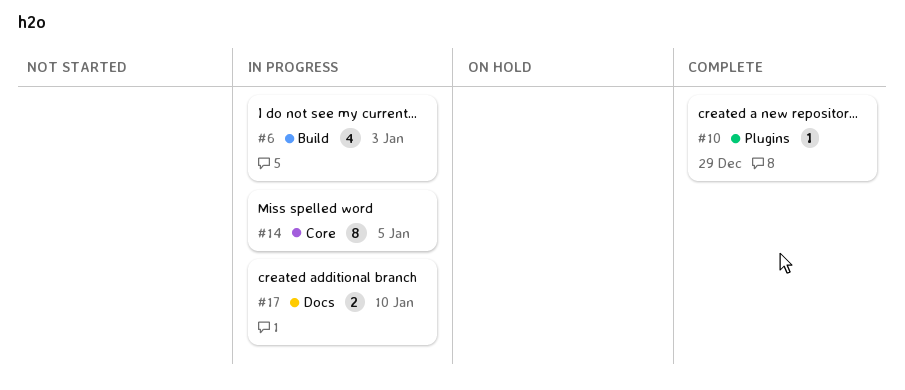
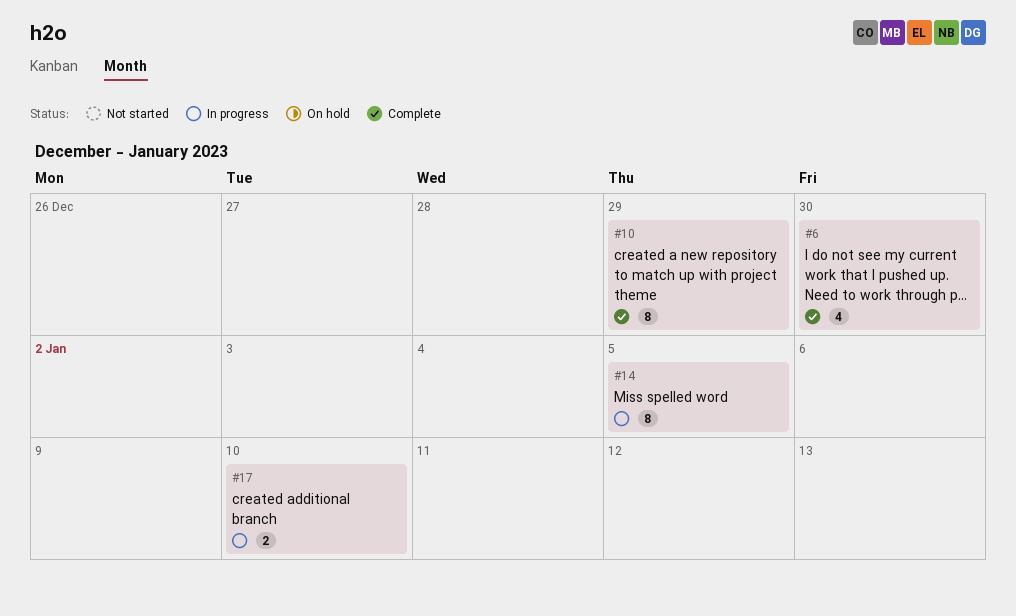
#6, status: In progress -> Complete
#6, due: Jan 3 -> Dec 30
#10, estimate: 1 -> 8

